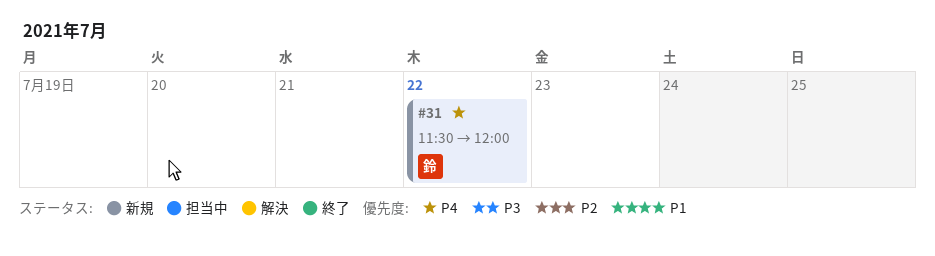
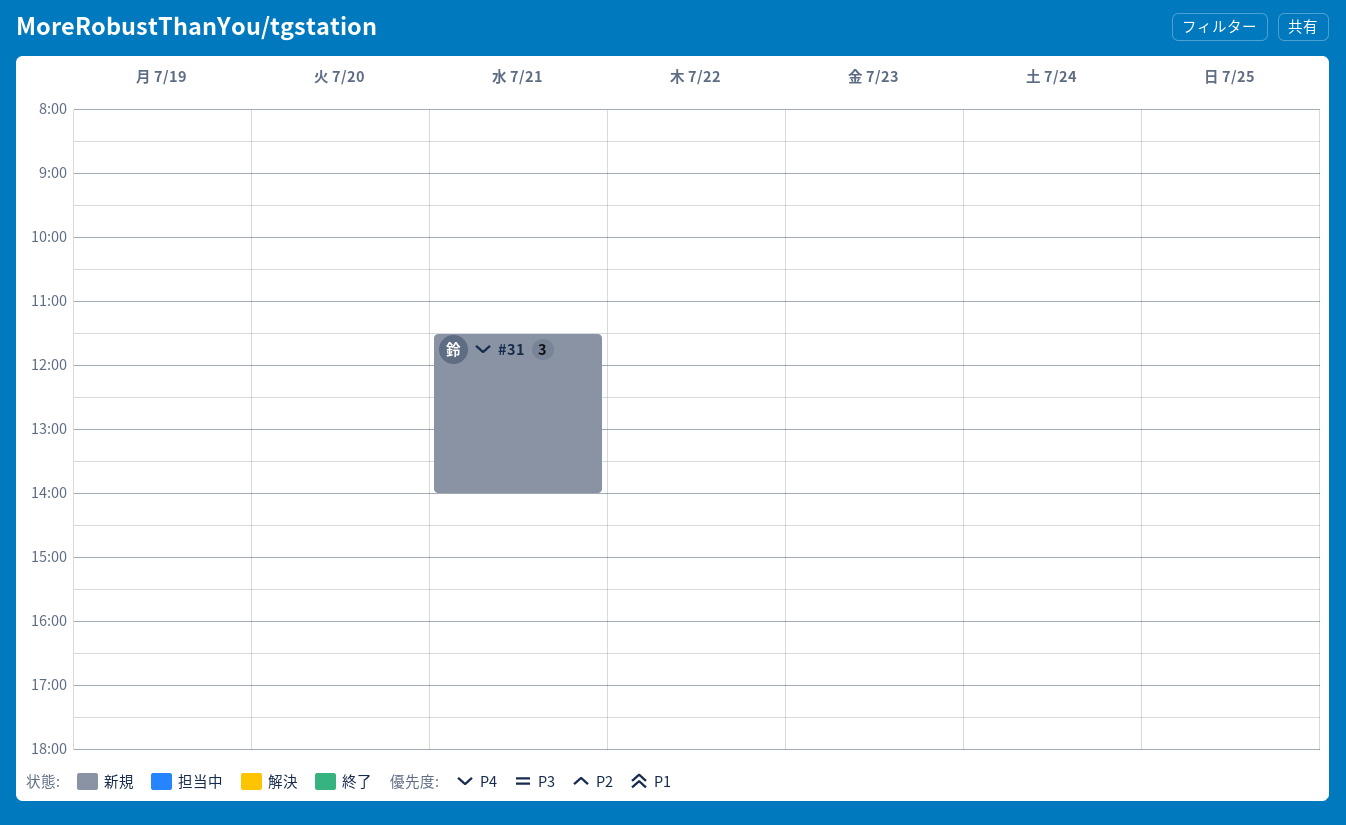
#31, day: Jul 22 -> Jul 21
#31, ends: 12:00 -> 14:00

